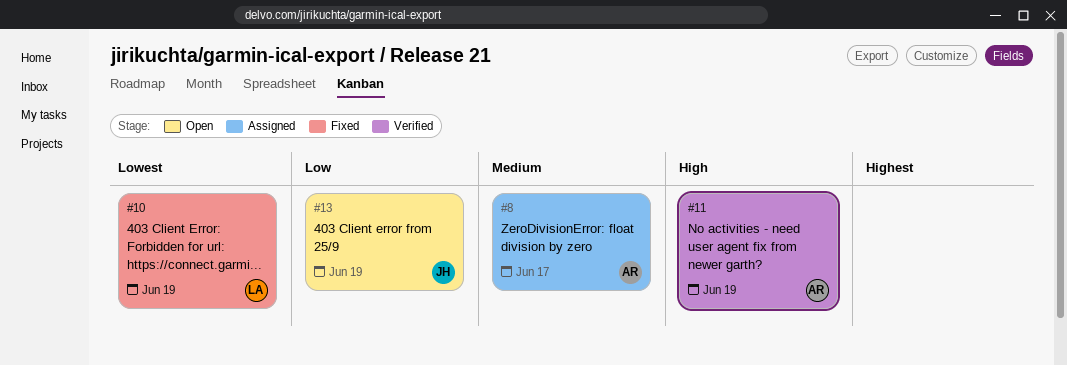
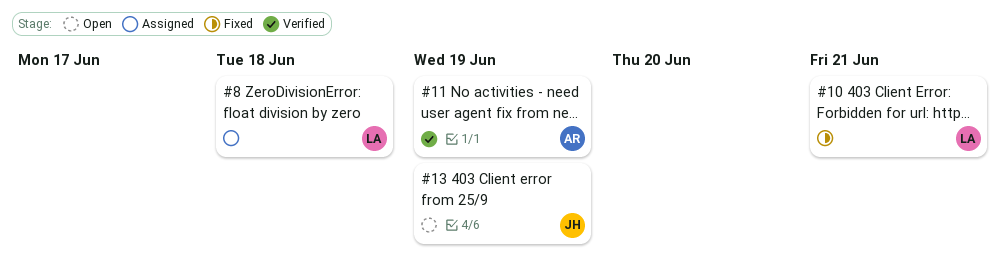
#8, owner: AR -> LA
#8, due: Jun 17 -> Jun 18
#10, due: Jun 19 -> Jun 21

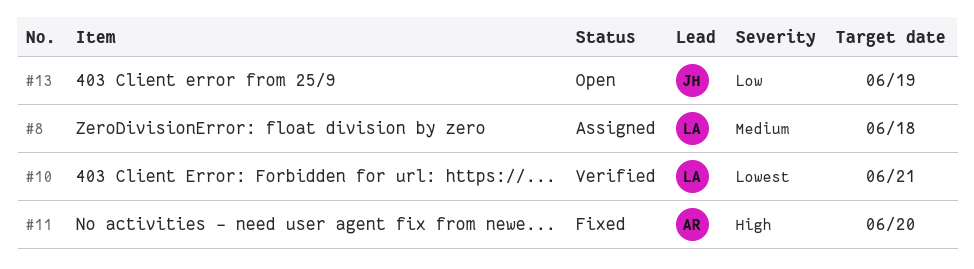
#10, status: Fixed -> Verified
#11, status: Verified -> Fixed
#11, due: Jun 19 -> Jun 20

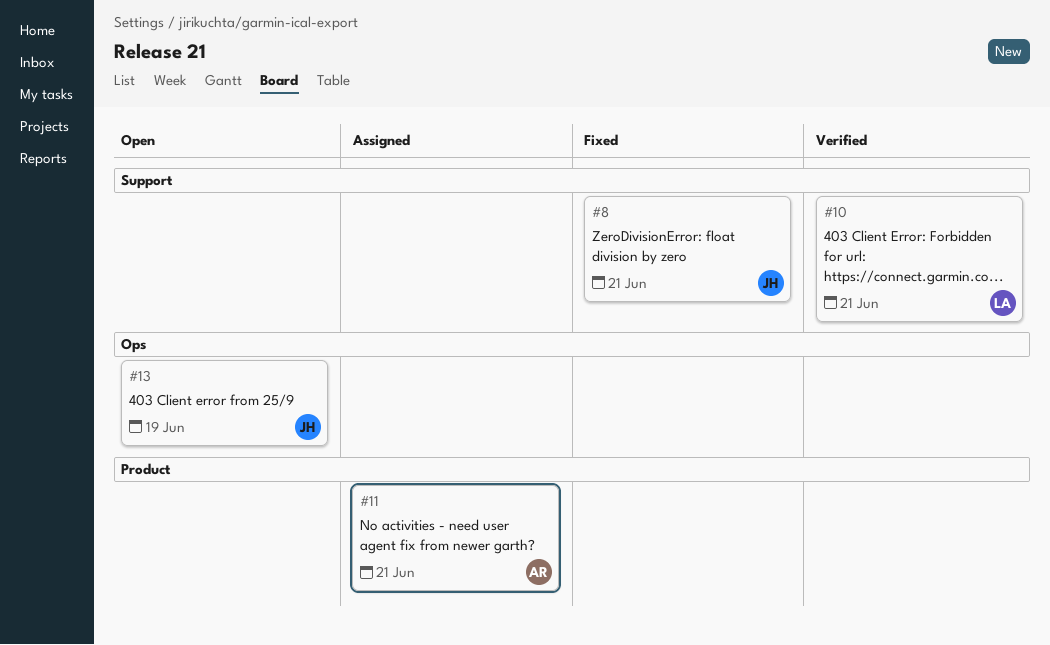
#8, status: Assigned -> Fixed
#8, owner: LA -> JH
#8, due: Jun 18 -> Jun 21
#11, status: Fixed -> Assigned
#11, due: Jun 20 -> Jun 21

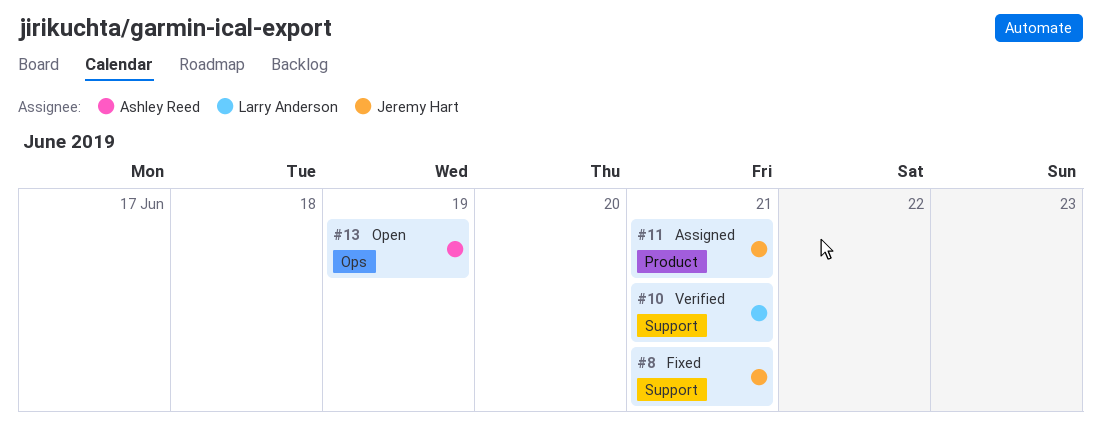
#11, owner: Ashley Reed -> Jeremy Hart
#13, owner: Jeremy Hart -> Ashley Reed

